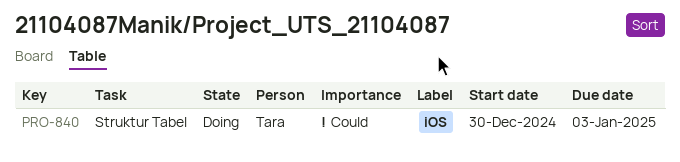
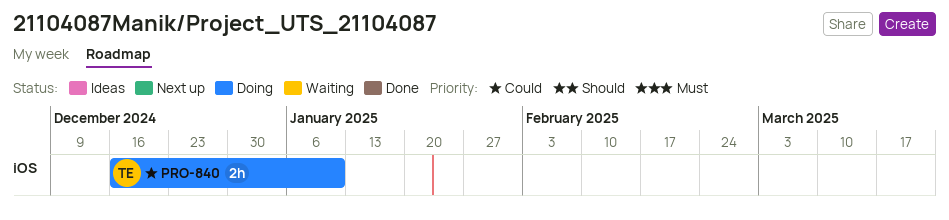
PRO-840, start: Dec 30 -> Dec 16
PRO-840, due: Jan 3 -> Jan 10

